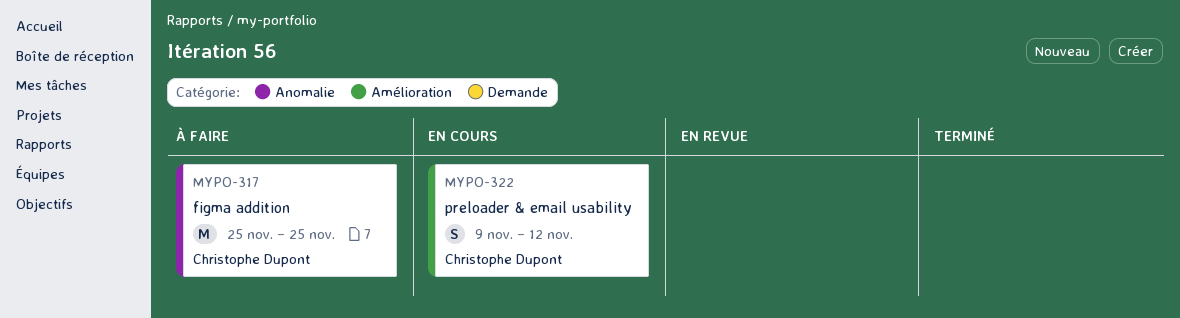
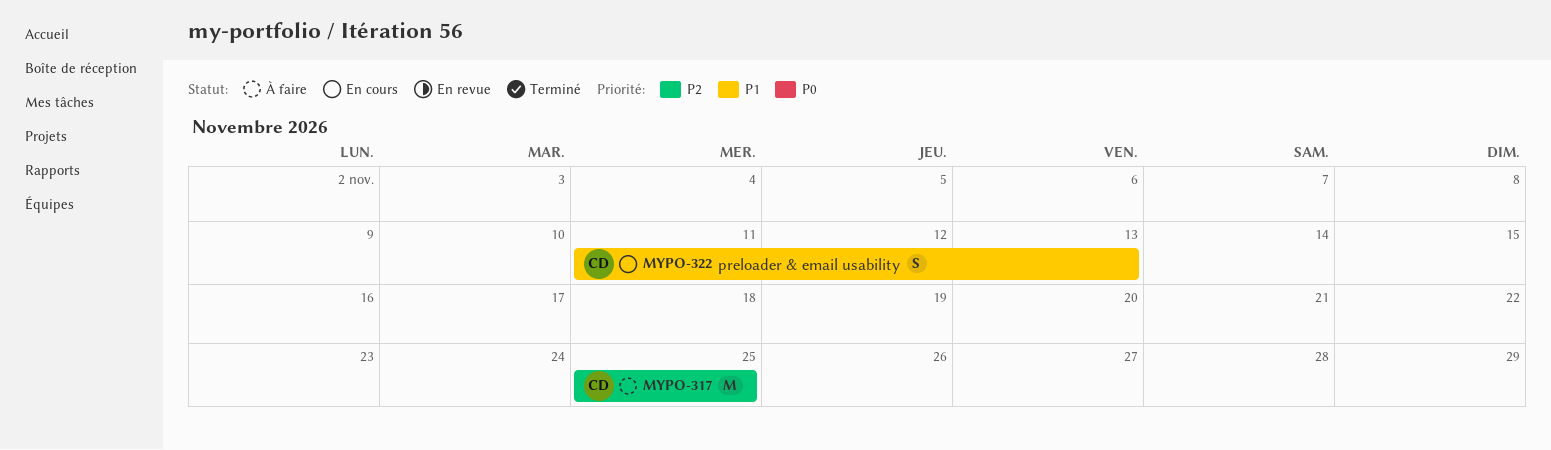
MYPO-322, start: Nov 9 -> Nov 11
MYPO-322, due: Nov 12 -> Nov 13

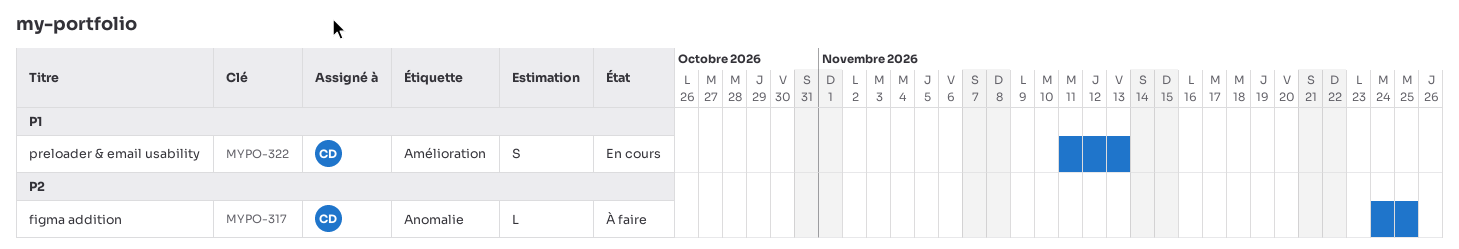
MYPO-317, estimate: M -> L
MYPO-317, start: Nov 25 -> Nov 24

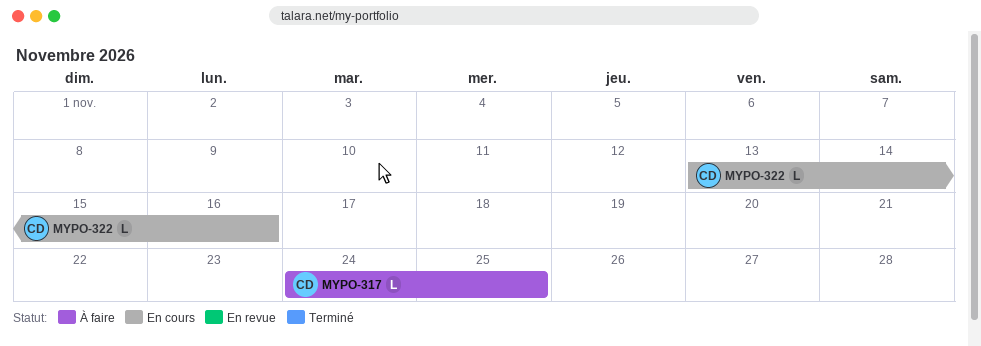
MYPO-322, estimate: S -> L
MYPO-322, start: Nov 11 -> Nov 13
MYPO-322, due: Nov 13 -> Nov 16

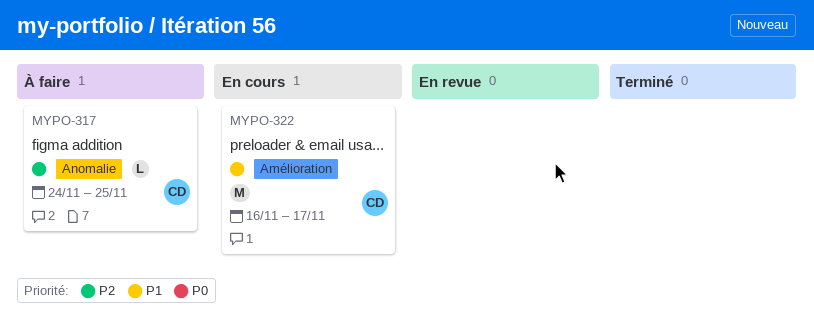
MYPO-322, estimate: L -> M
MYPO-322, start: Nov 13 -> Nov 16
MYPO-322, due: Nov 16 -> Nov 17

